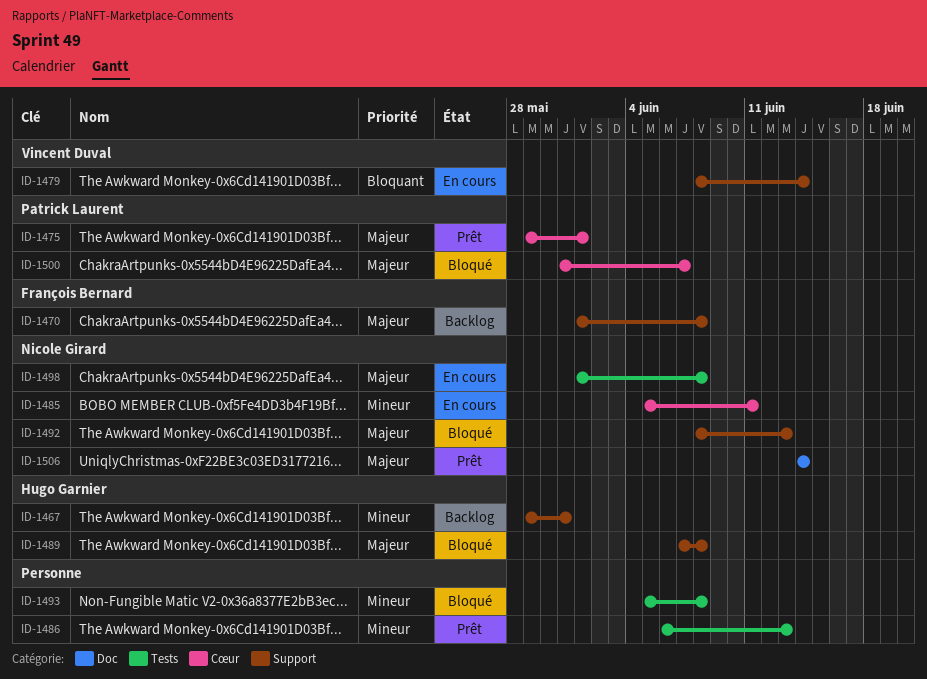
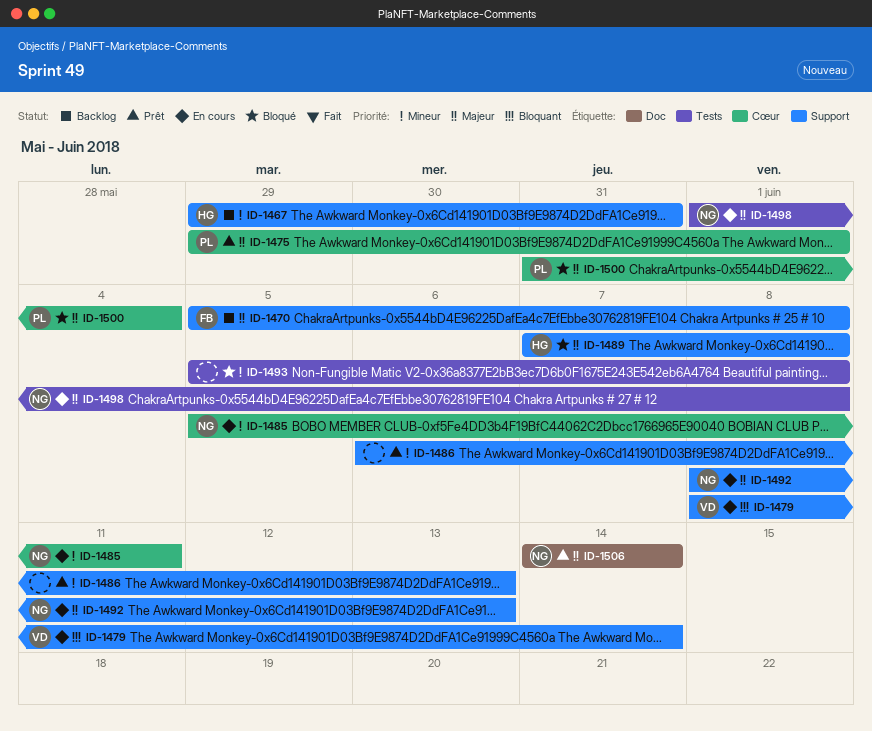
ID-1470, start: Jun 1 -> Jun 5
ID-1486, label: Tests -> Support
ID-1492, status: Bloqué -> En cours
ID-1500, due: Jun 7 -> Jun 4

